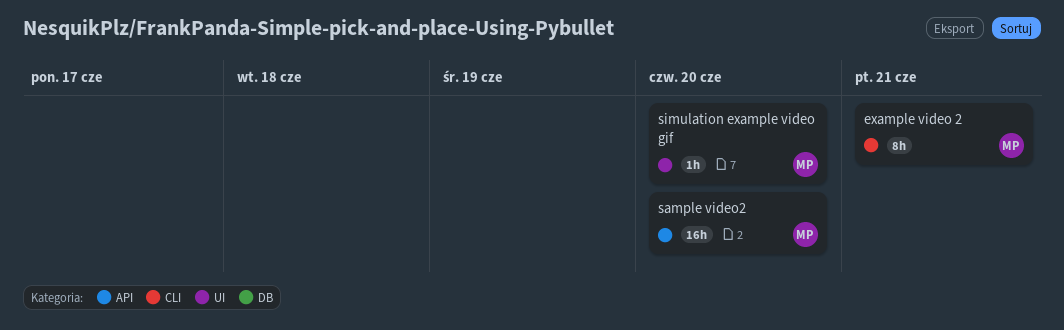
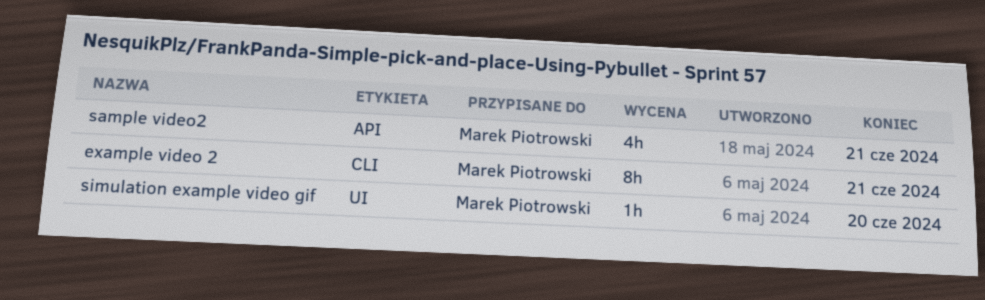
sample video2, estimate: 16h -> 4h
sample video2, due: Jun 20 -> Jun 21

